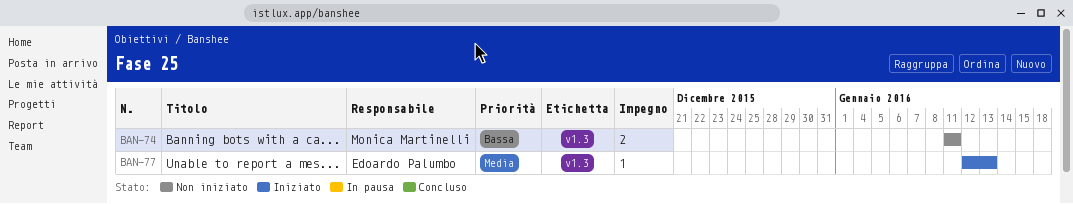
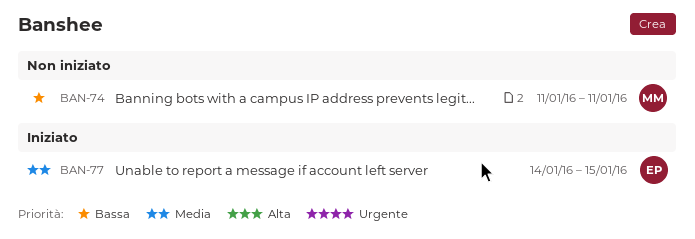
BAN-77, start: Jan 12 -> Jan 14
BAN-77, due: Jan 13 -> Jan 15

